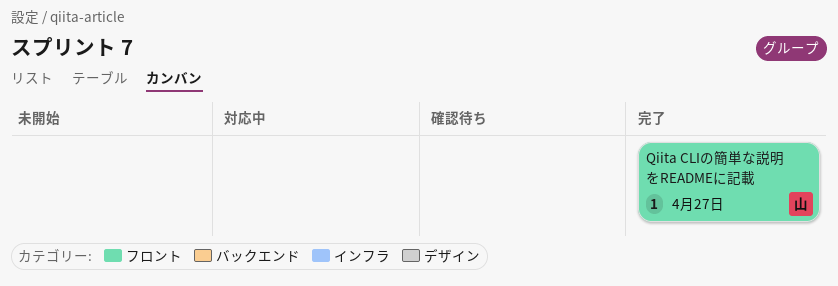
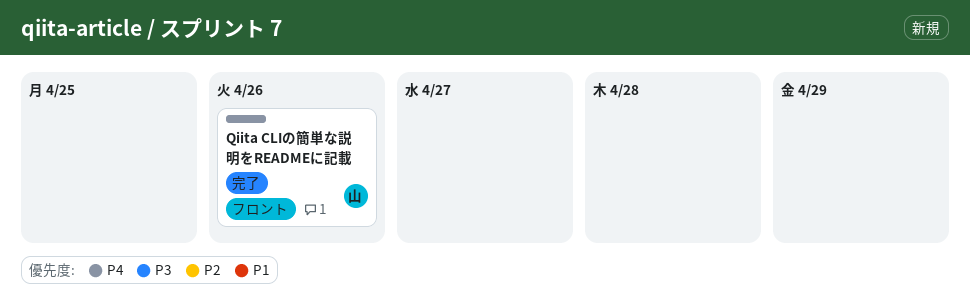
Qiita CLIの簡単な説明をREADMEに記載, due: Apr 27 -> Apr 26

